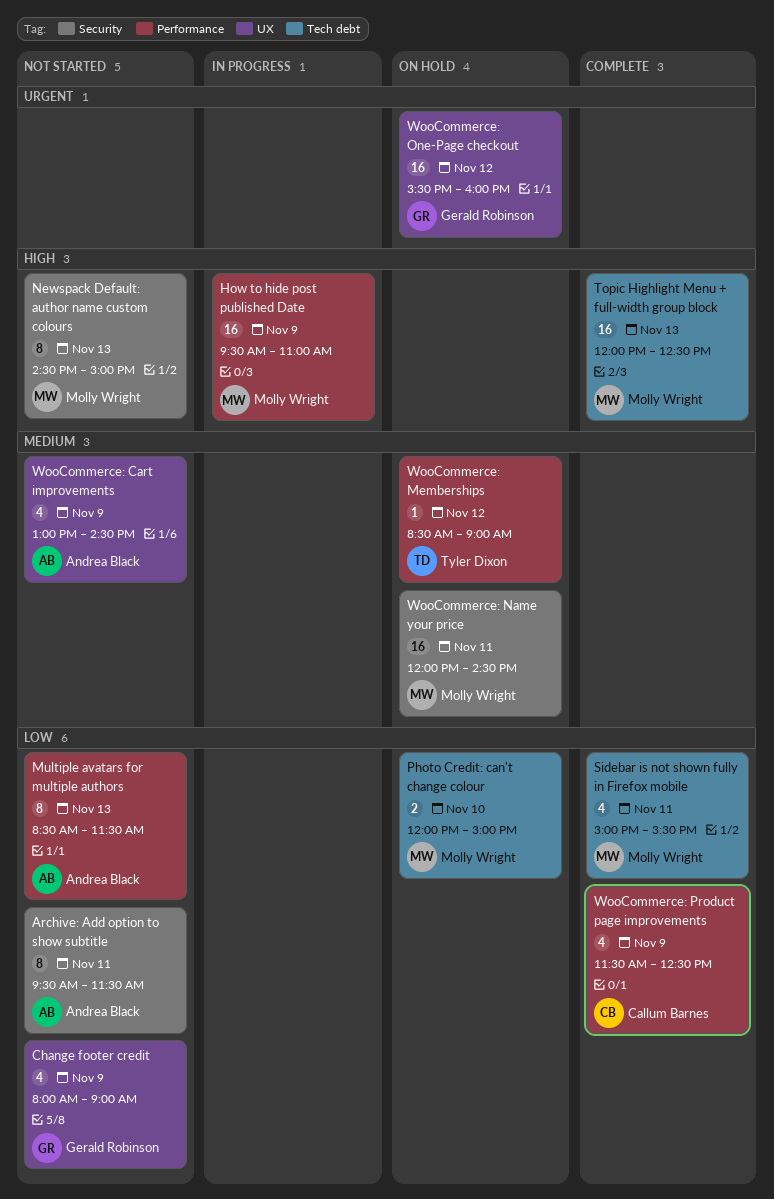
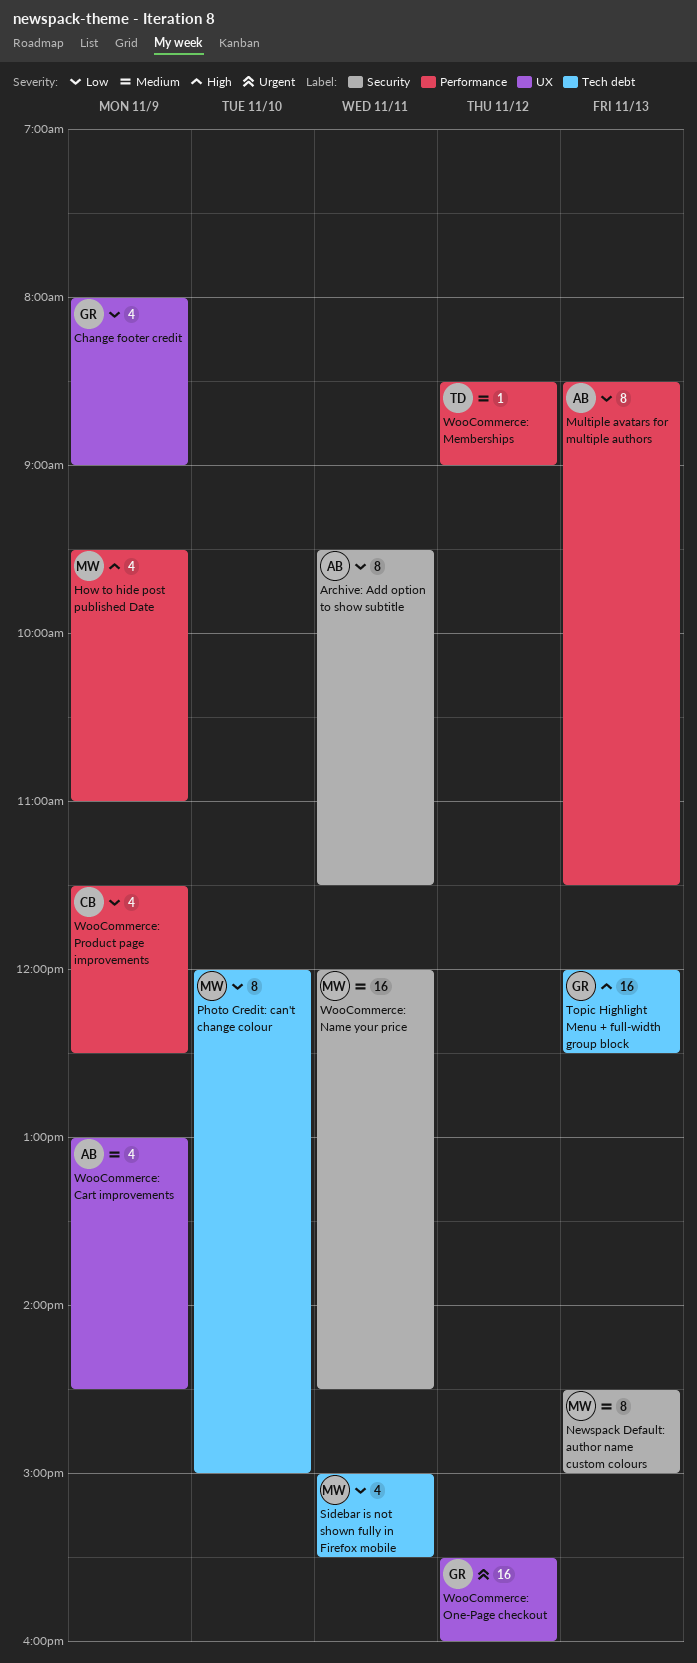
How to hide post published Date, estimate: 16 -> 4
Newspack Default: author name custom colours, priority: High -> Medium
Photo Credit: can't change colour, estimate: 2 -> 8
Topic Highlight Menu + full-width group block, owner: Molly Wright -> Gerald Robinson

